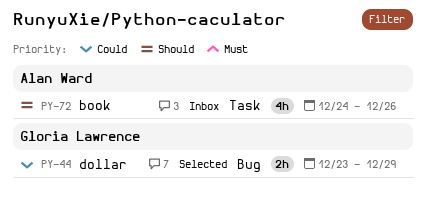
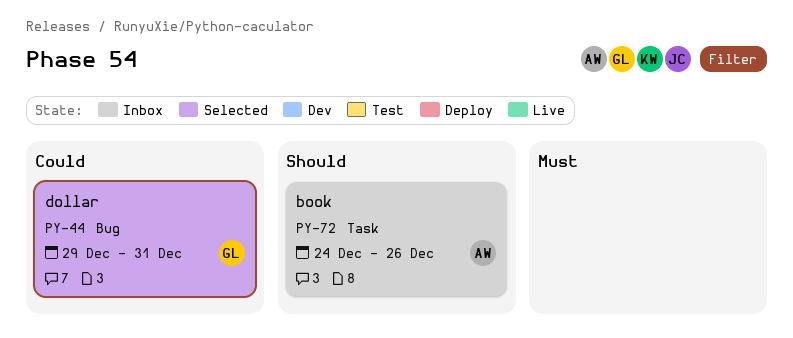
PY-44, start: Dec 23 -> Dec 29
PY-44, due: Dec 29 -> Dec 31

